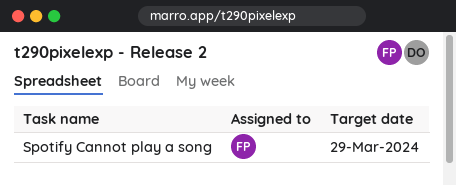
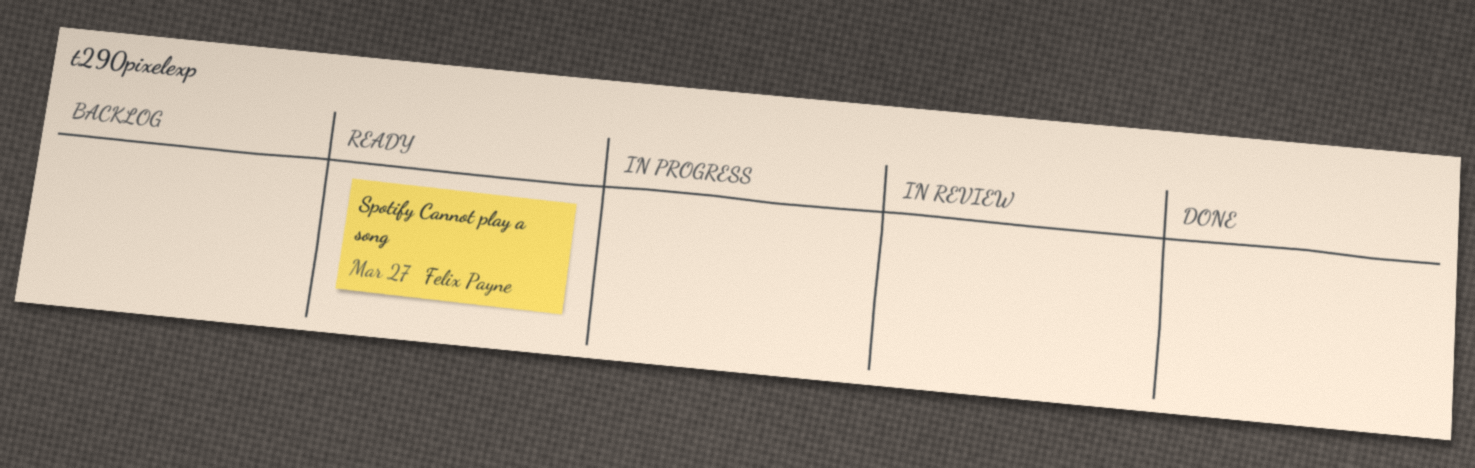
Spotify Cannot play a song, due: Mar 29 -> Mar 27

